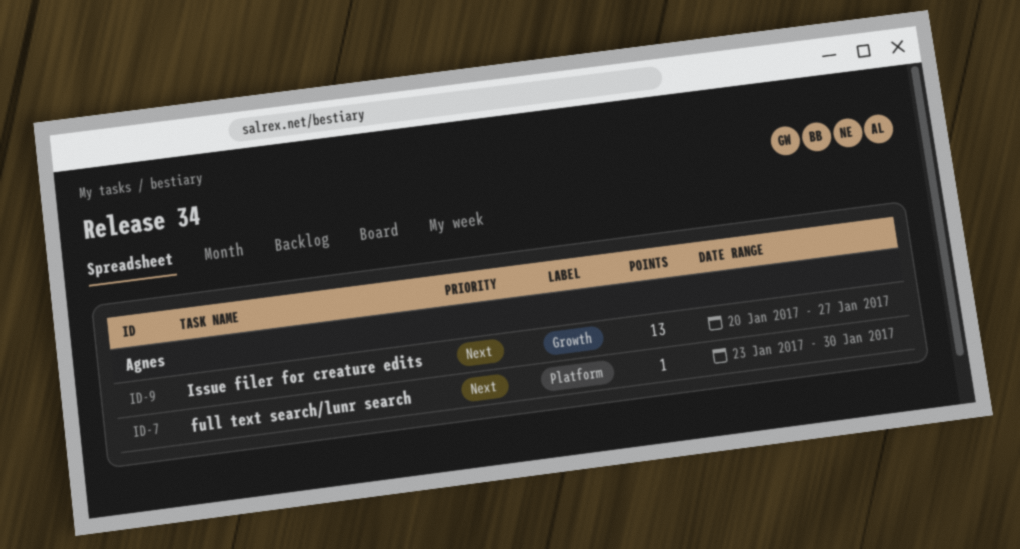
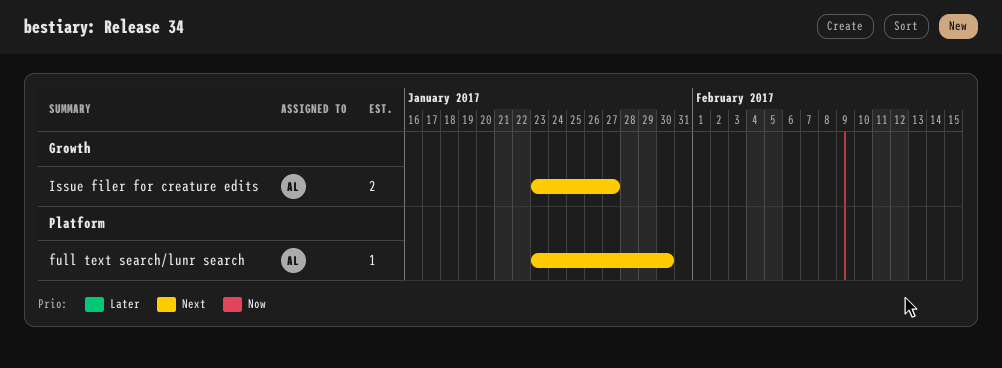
Issue filer for creature edits, estimate: 13 -> 2
Issue filer for creature edits, start: Jan 20 -> Jan 23

